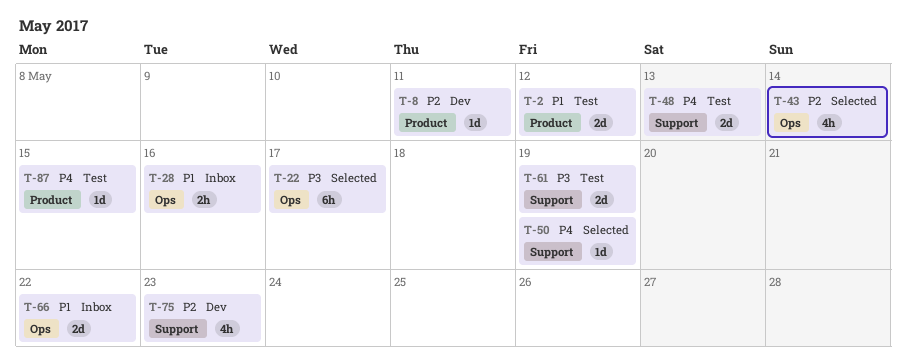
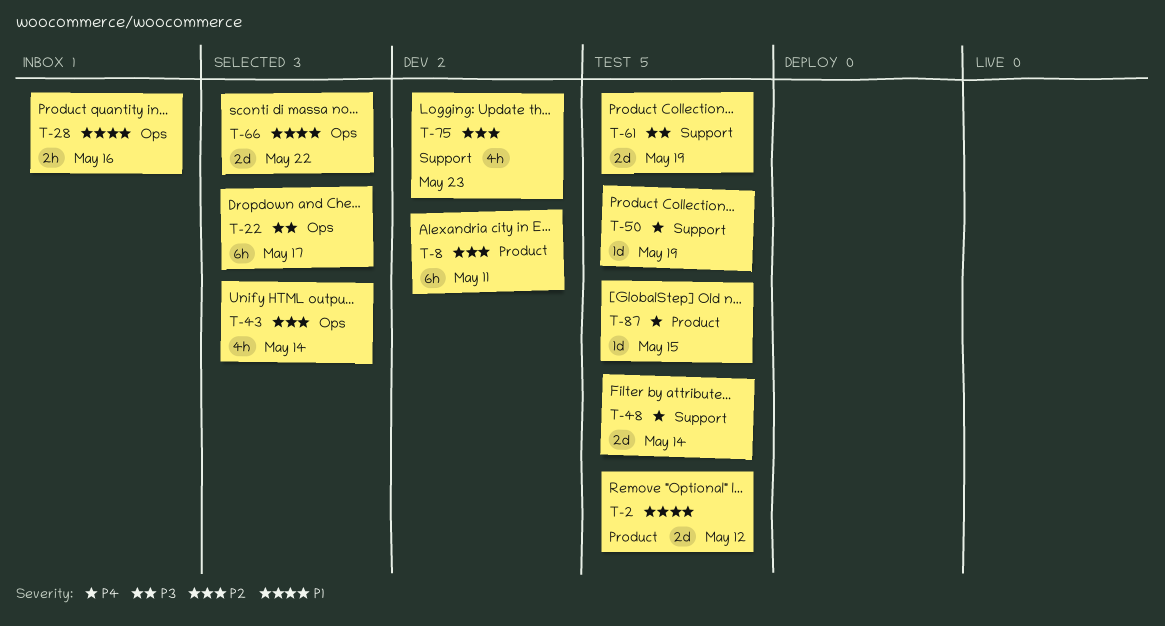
T-8, estimate: 1d -> 6h
T-48, due: May 13 -> May 14
T-50, status: Selected -> Test
T-66, status: Inbox -> Selected

